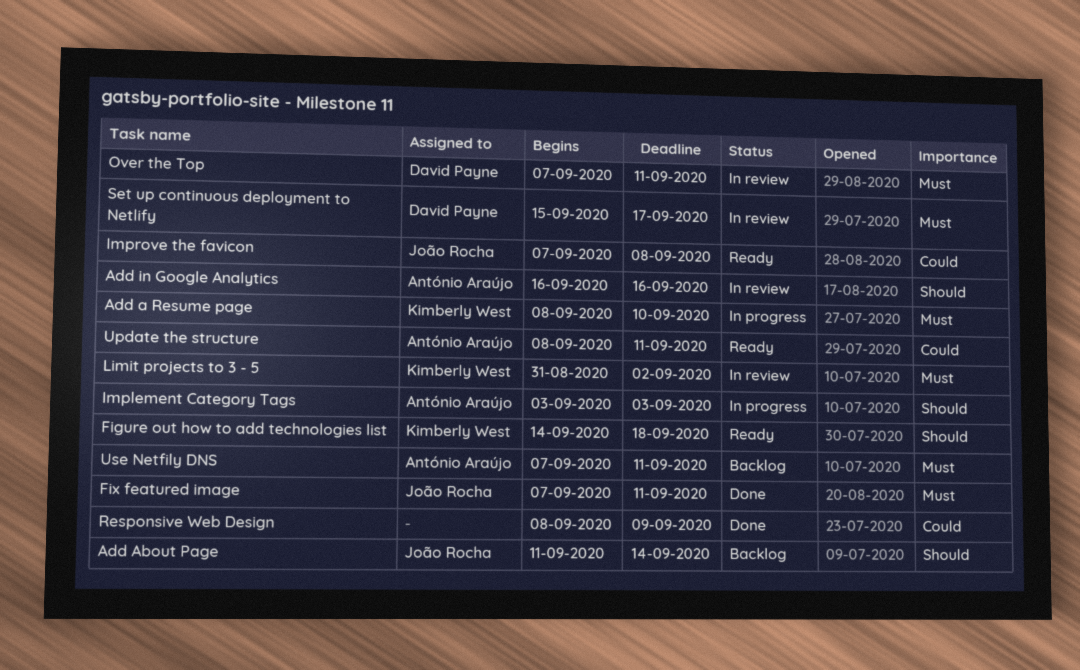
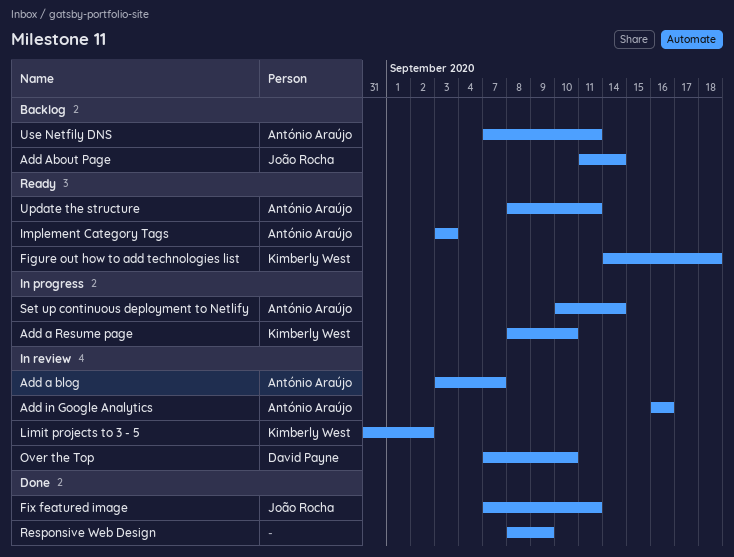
Add a blog: none -> present
Implement Category Tags, status: In progress -> Ready
Improve the favicon: present -> none
Over the Top, due: Sep 11 -> Sep 10
Set up continuous deployment to Netlify, status: In review -> In progress
Set up continuous deployment to Netlify, owner: David Payne -> António Araújo
Set up continuous deployment to Netlify, start: Sep 15 -> Sep 10
Set up continuous deployment to Netlify, due: Sep 17 -> Sep 14

